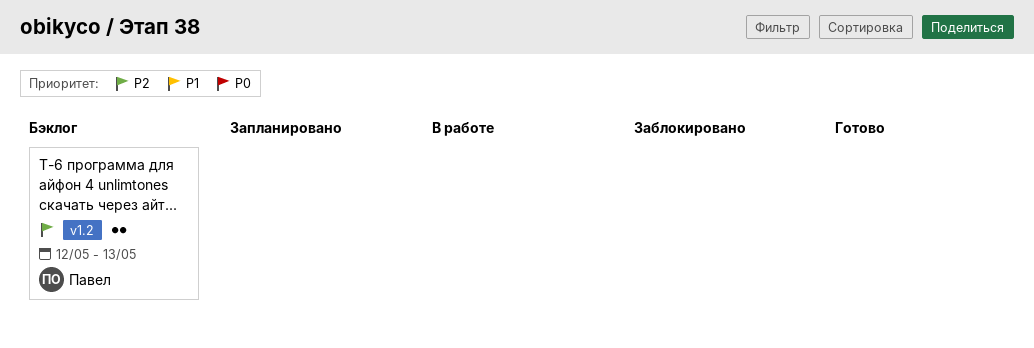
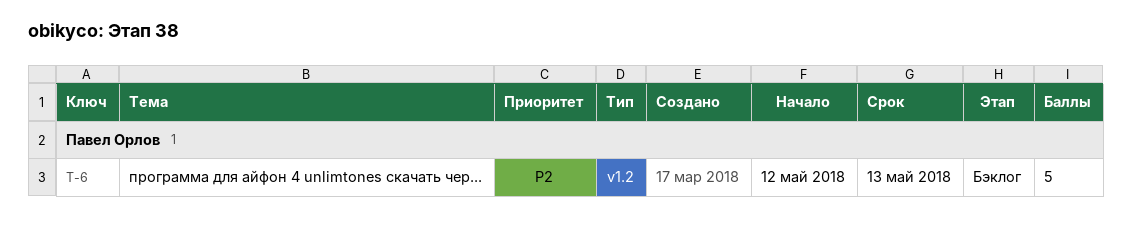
T-6, estimate: 2 -> 5

